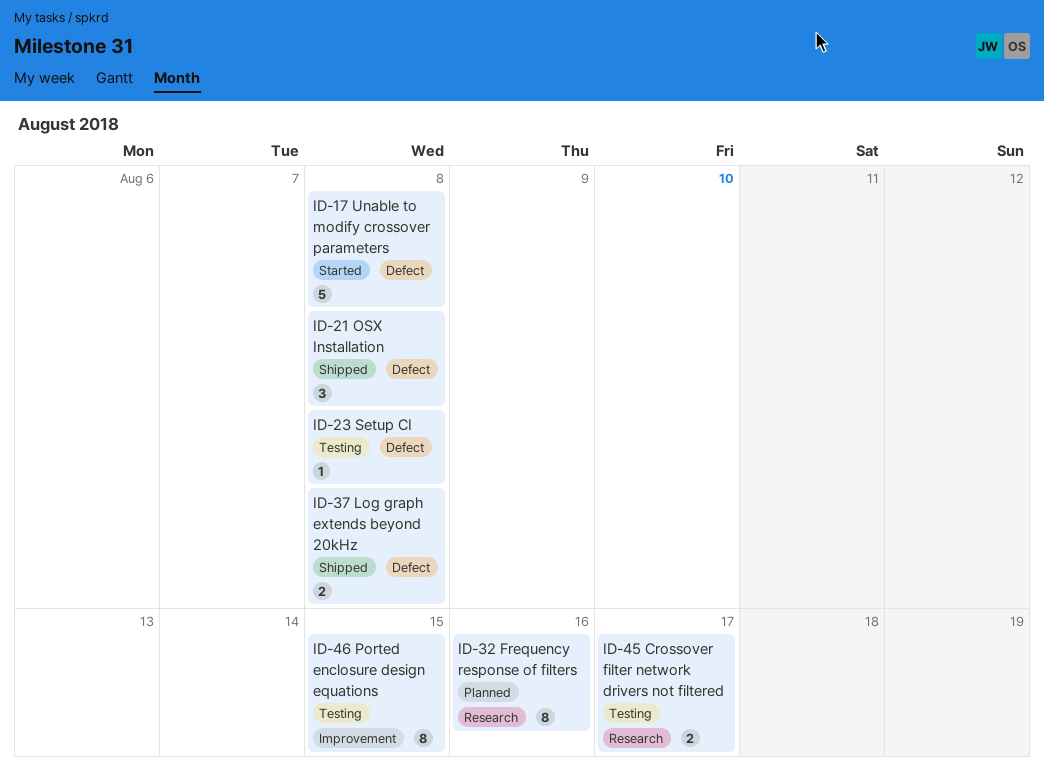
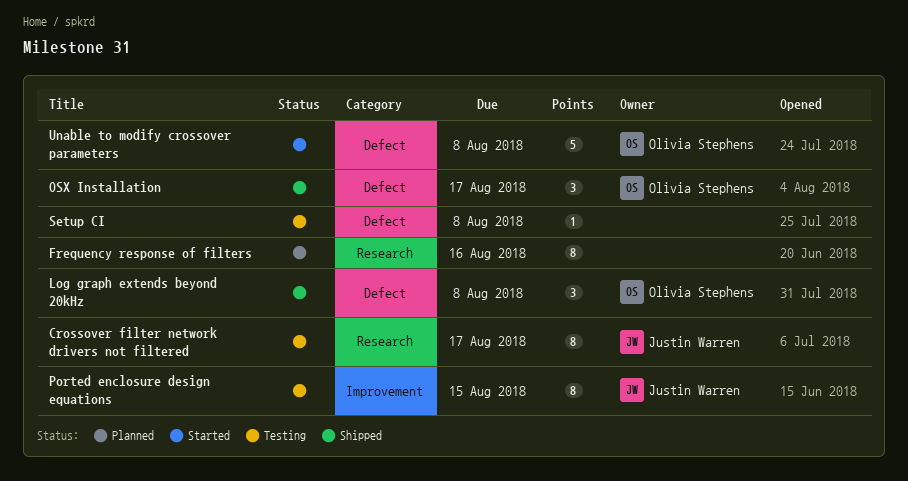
Crossover filter network drivers not filtered, estimate: 2 -> 8
Log graph extends beyond 20kHz, estimate: 2 -> 3
OSX Installation, due: Aug 8 -> Aug 17

